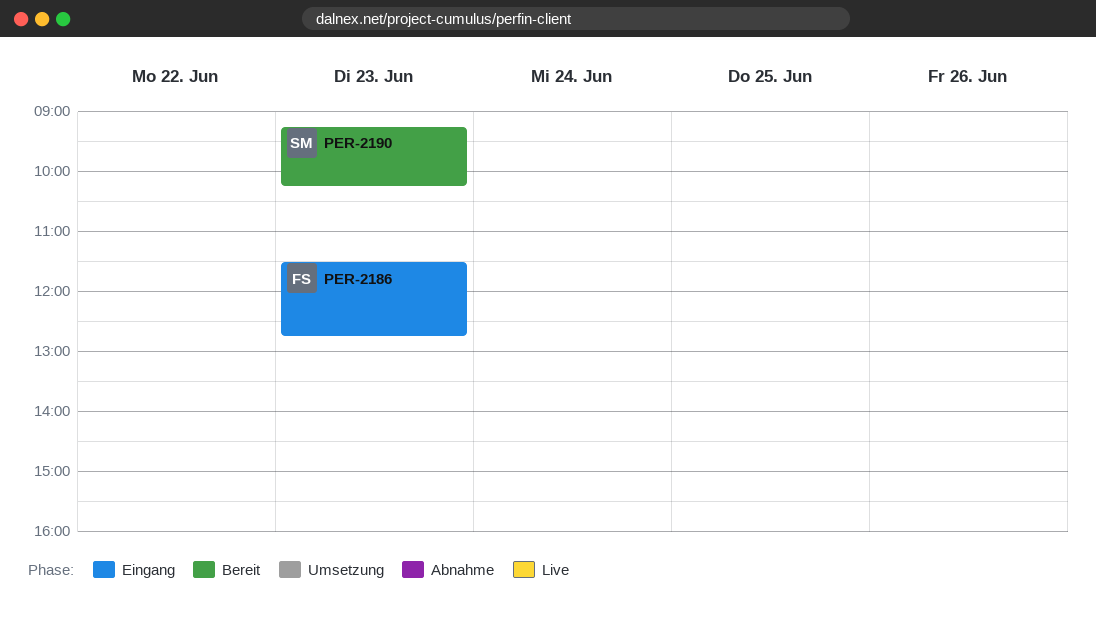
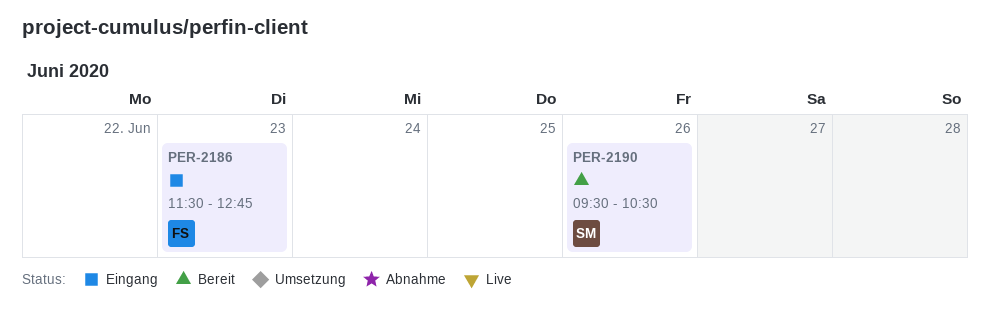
PER-2190, day: Jun 23 -> Jun 26
PER-2190, begins: 09:15 -> 09:30
PER-2190, ends: 10:15 -> 10:30

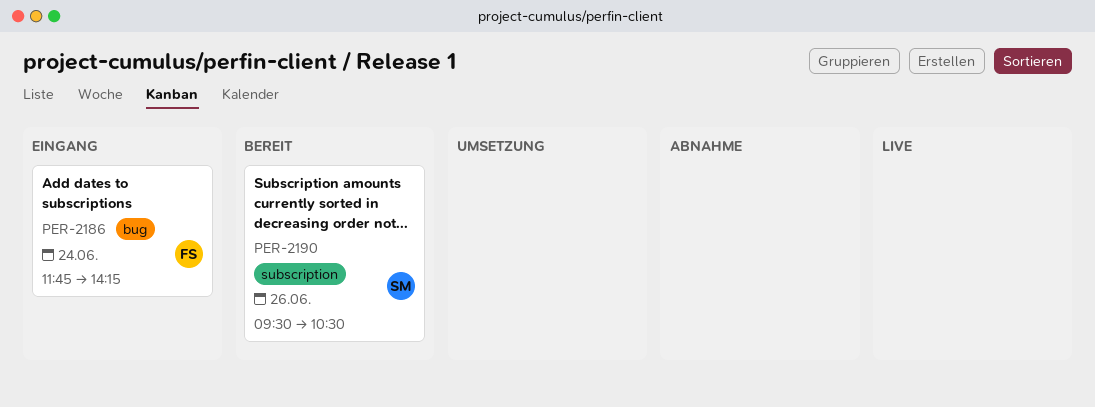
PER-2186, day: Jun 23 -> Jun 24
PER-2186, begins: 11:30 -> 11:45
PER-2186, ends: 12:45 -> 14:15

